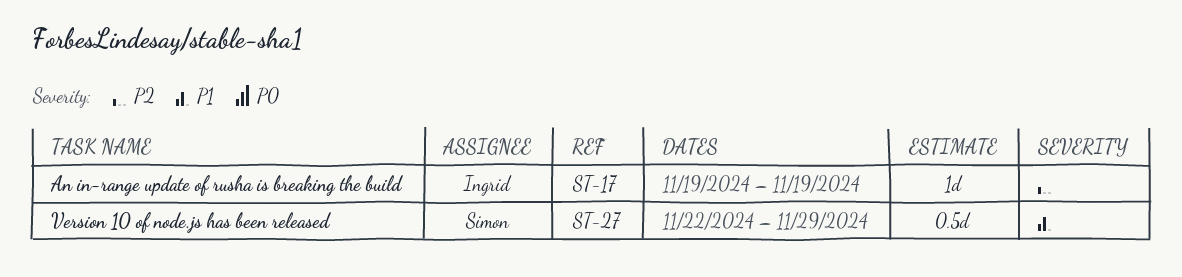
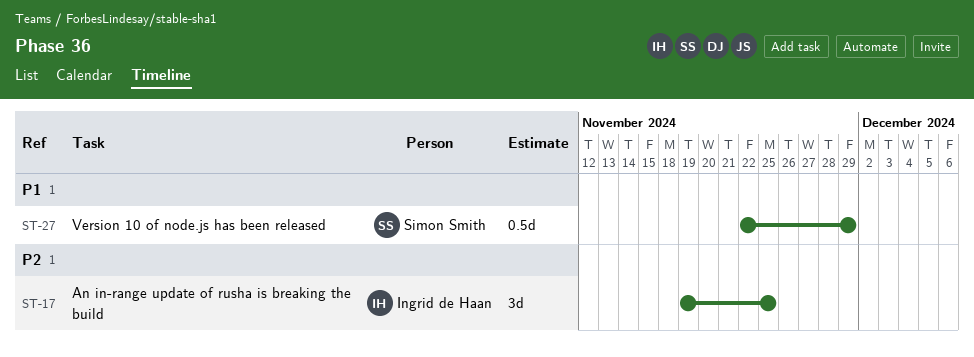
ST-17, estimate: 1d -> 3d
ST-17, due: Nov 19 -> Nov 25

